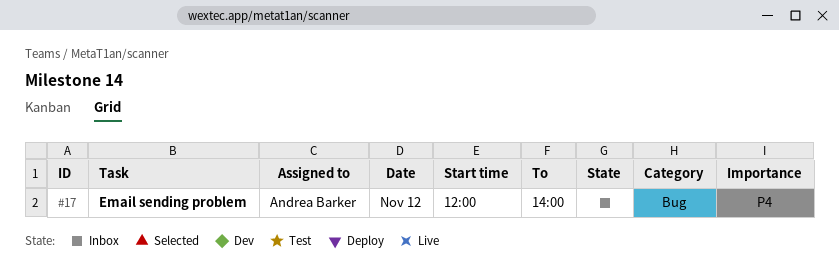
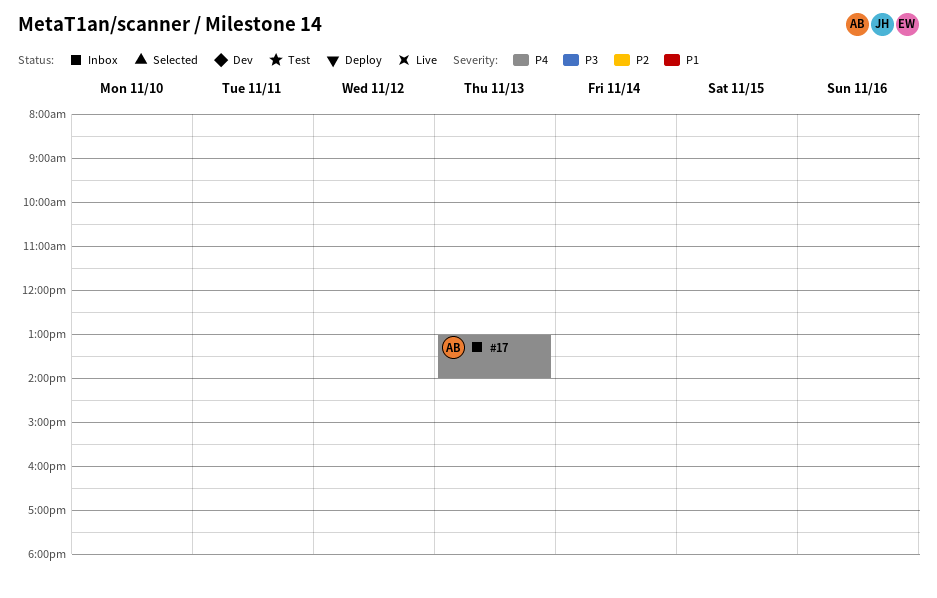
#17, day: Nov 12 -> Nov 13
#17, begins: 12:00 -> 13:00

